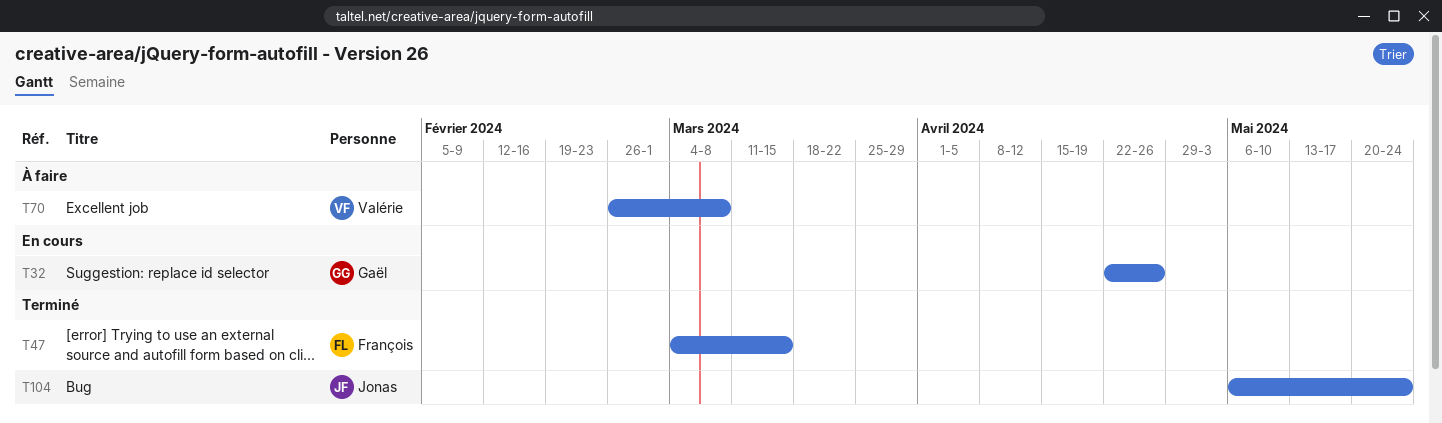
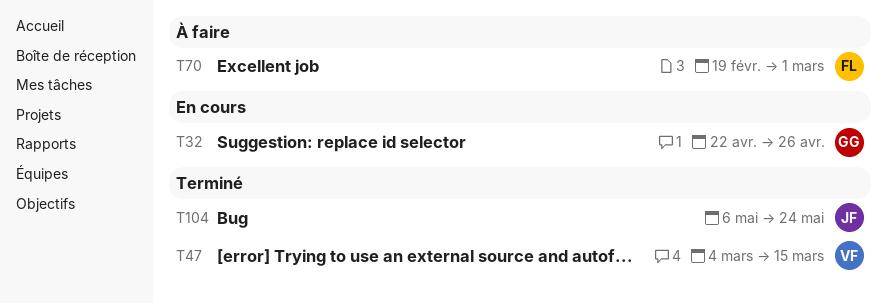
T47, owner: François -> Valérie
T70, owner: Valérie -> François
T70, start: Feb 26 -> Feb 19
T70, due: Mar 8 -> Mar 1

